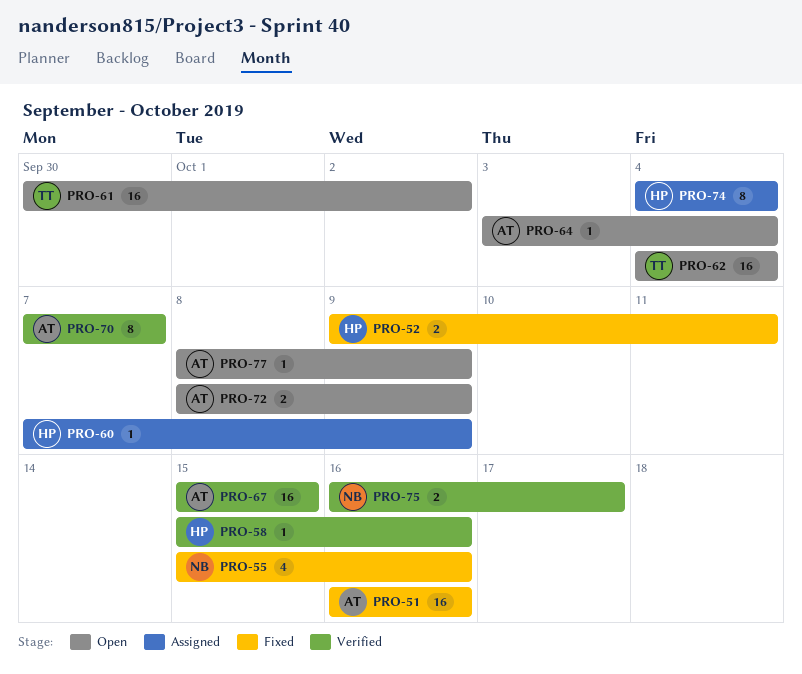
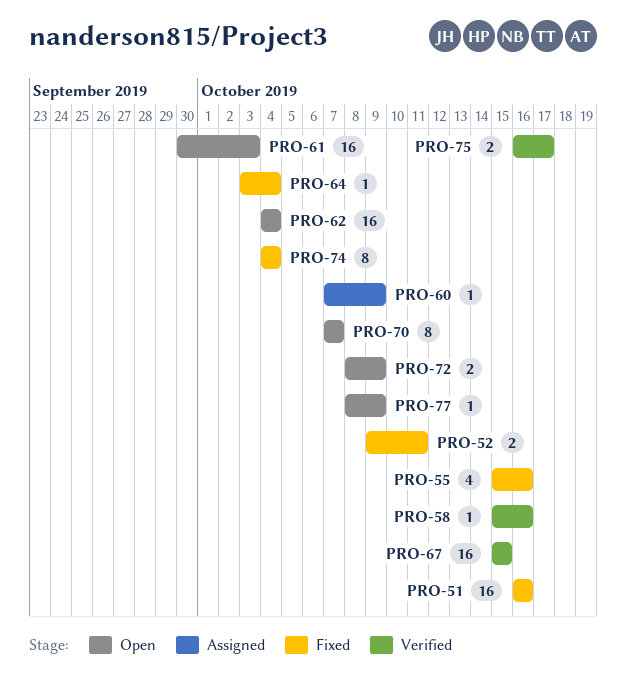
PRO-61, due: Oct 2 -> Oct 3
PRO-64, status: Open -> Fixed
PRO-70, status: Verified -> Open
PRO-74, status: Assigned -> Fixed

